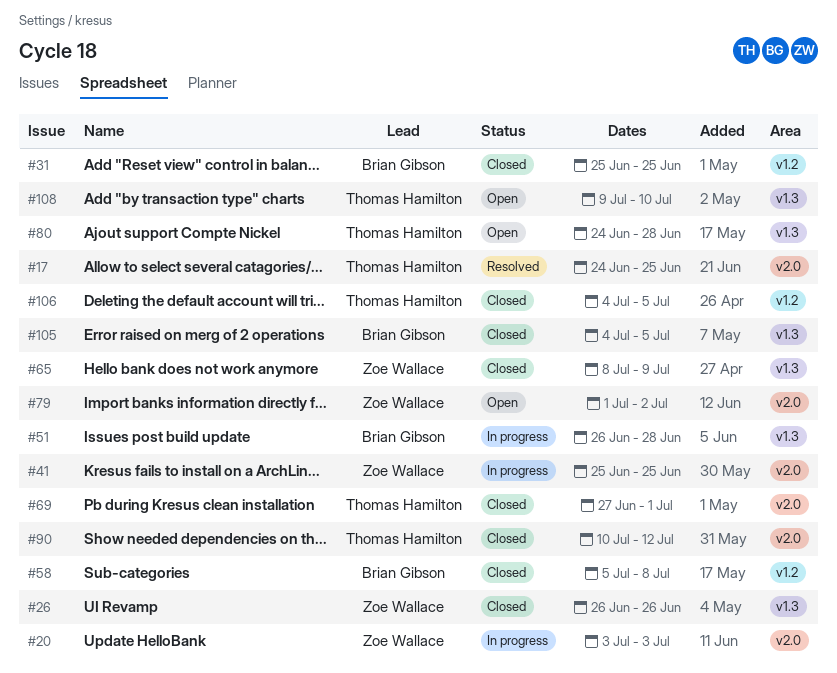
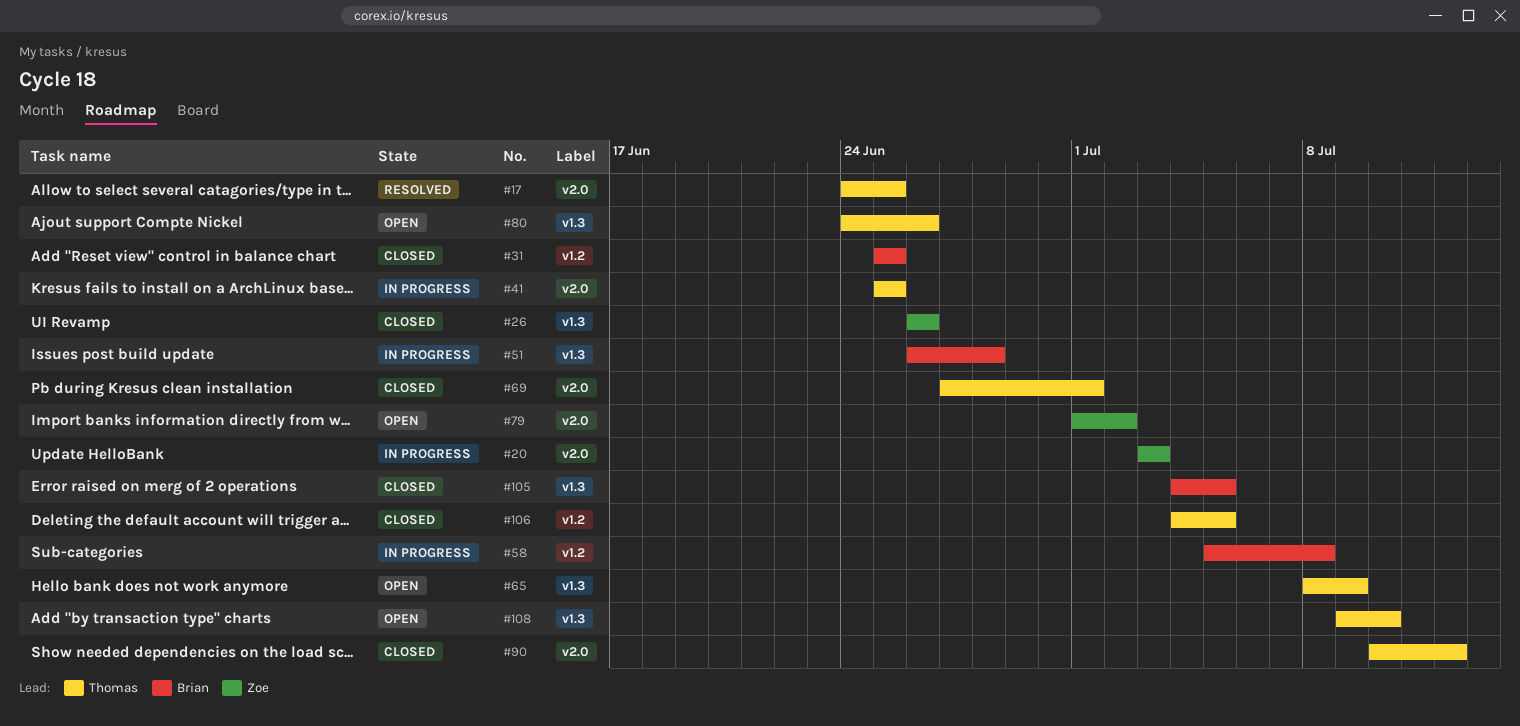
#41, owner: Zoe Wallace -> Thomas Hamilton
#58, status: Closed -> In progress
#65, status: Closed -> Open
#65, owner: Zoe Wallace -> Thomas Hamilton
#80, due: Jun 28 -> Jun 26

